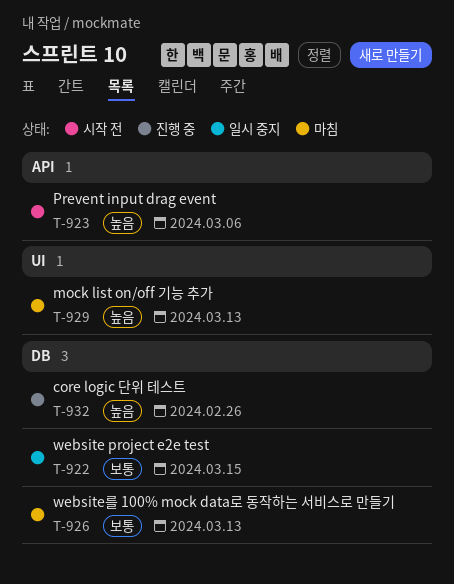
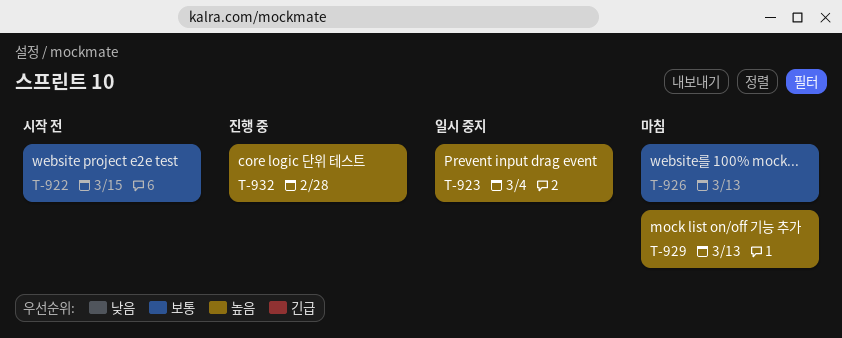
T-922, status: 일시 중지 -> 시작 전
T-923, status: 시작 전 -> 일시 중지
T-923, due: Mar 6 -> Mar 4
T-932, due: Feb 26 -> Feb 28

